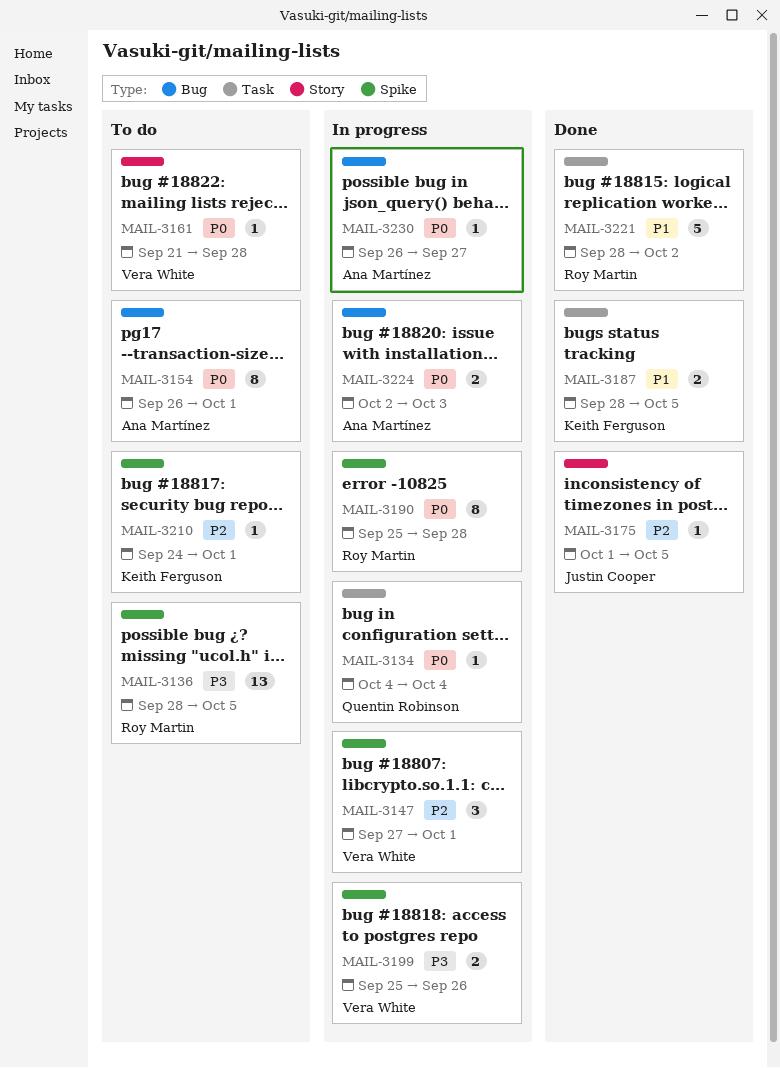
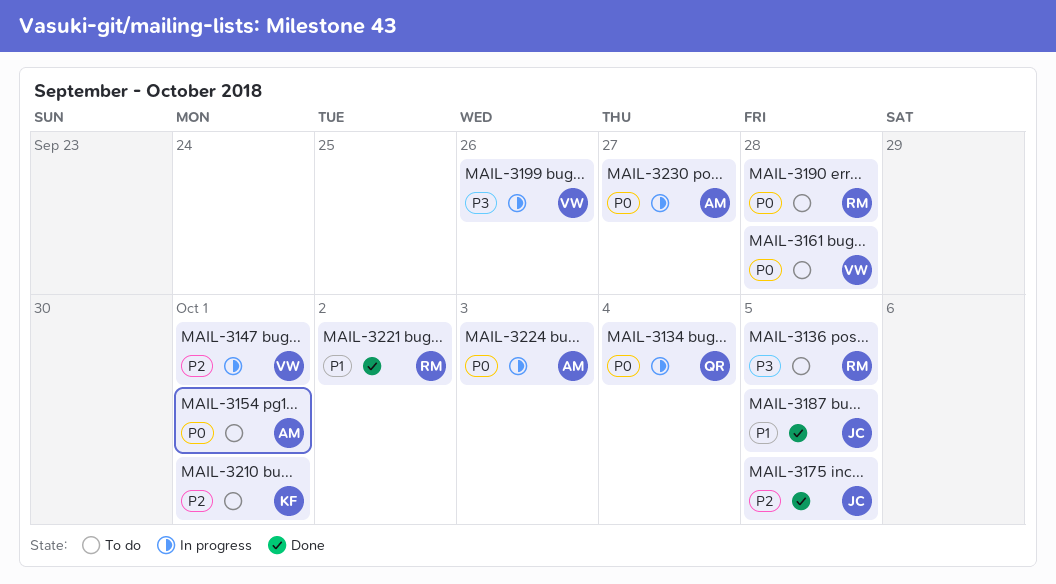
MAIL-3187, owner: Keith Ferguson -> Justin Cooper
MAIL-3190, status: In progress -> To do

